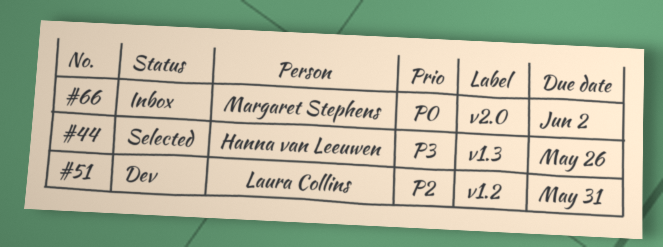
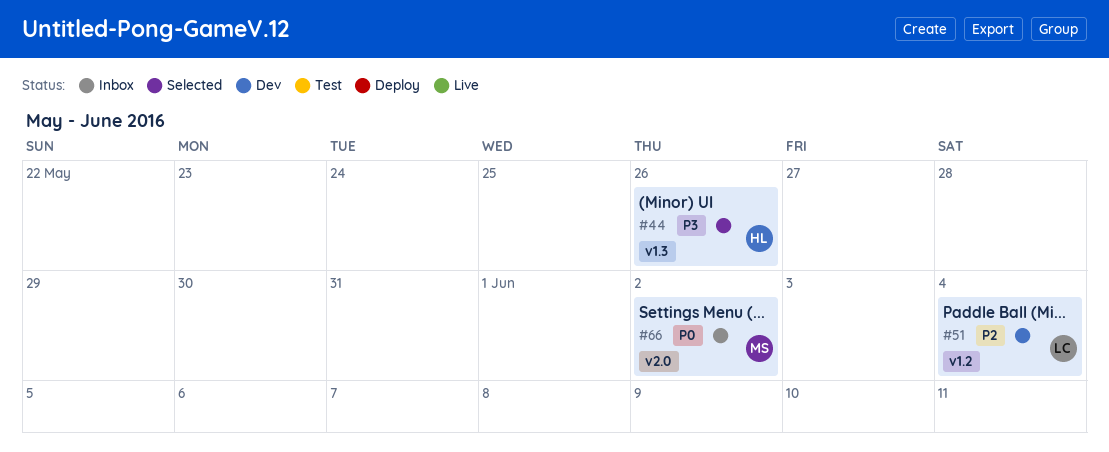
#51, due: May 31 -> Jun 4

